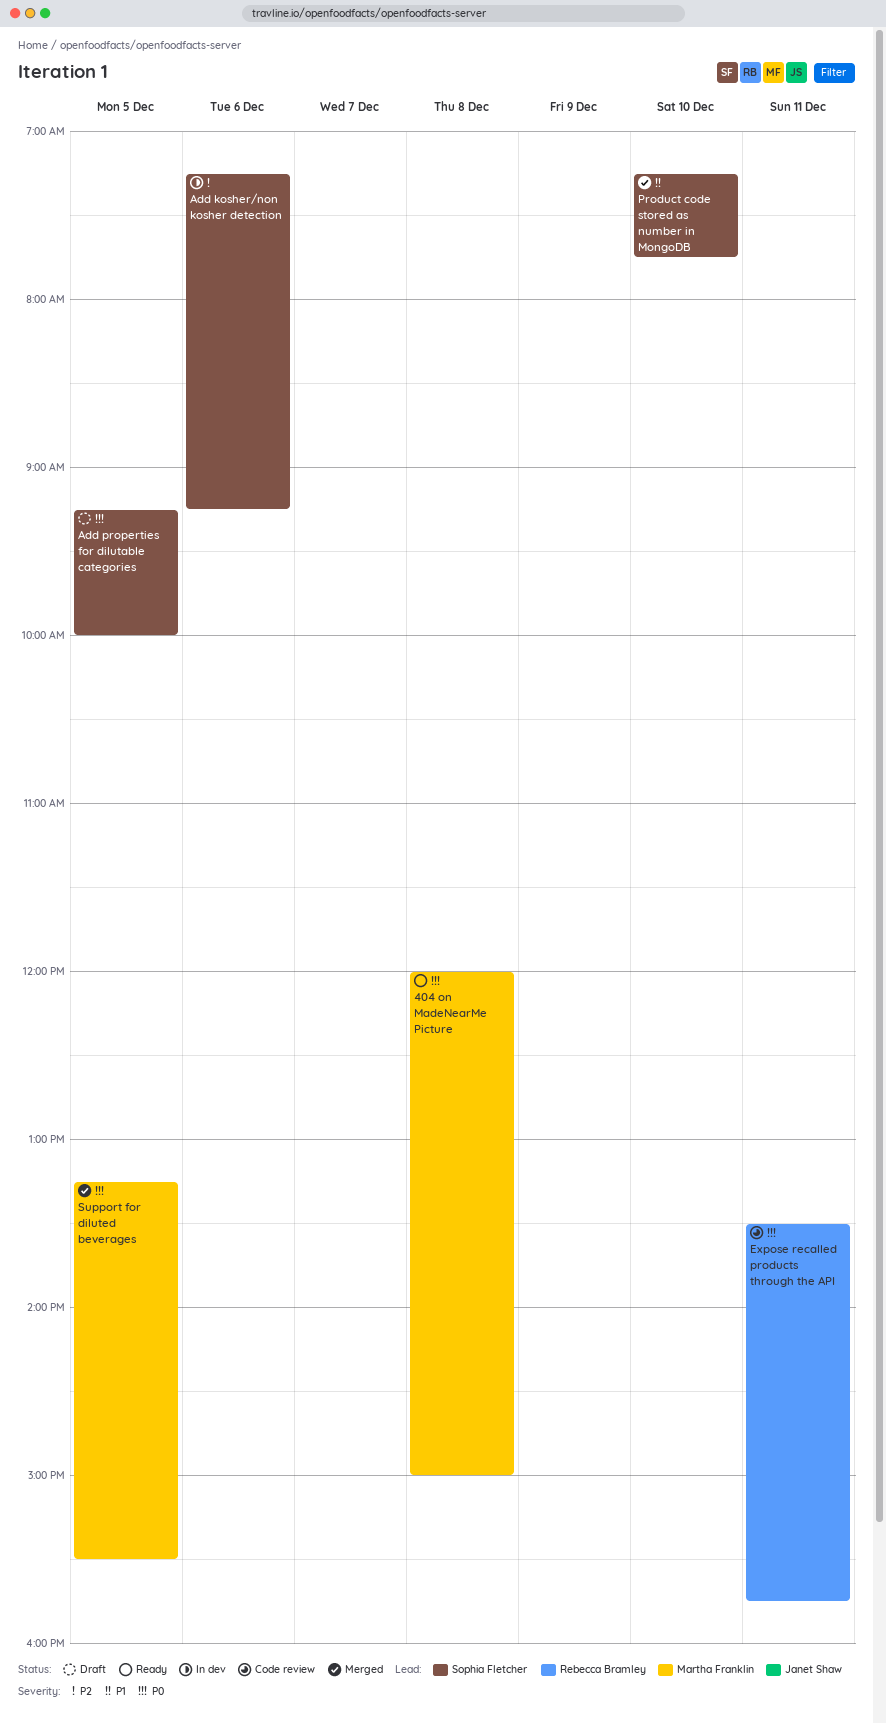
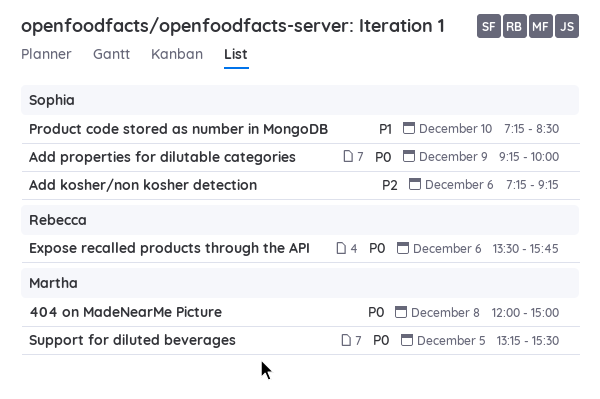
Add properties for dilutable categories, day: Dec 5 -> Dec 9
Expose recalled products through the API, day: Dec 11 -> Dec 6
Product code stored as number in MongoDB, ends: 07:45 -> 08:30

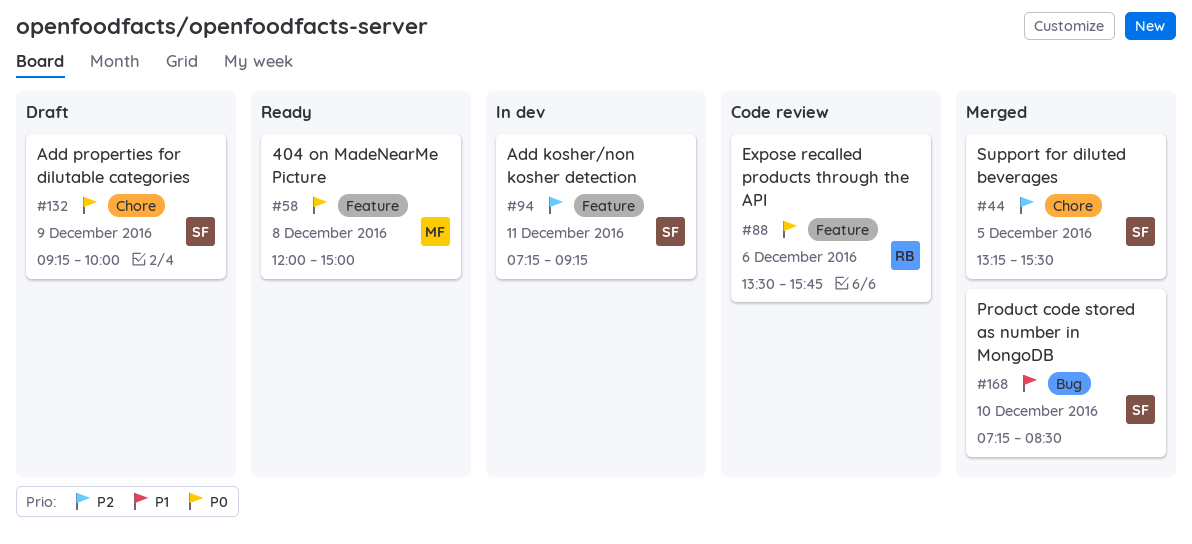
Add kosher/non kosher detection, day: Dec 6 -> Dec 11
Support for diluted beverages, owner: Martha -> Sophia
Support for diluted beverages, priority: P0 -> P2

